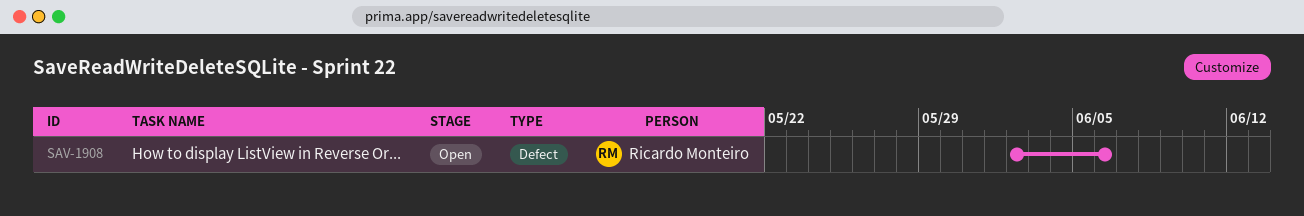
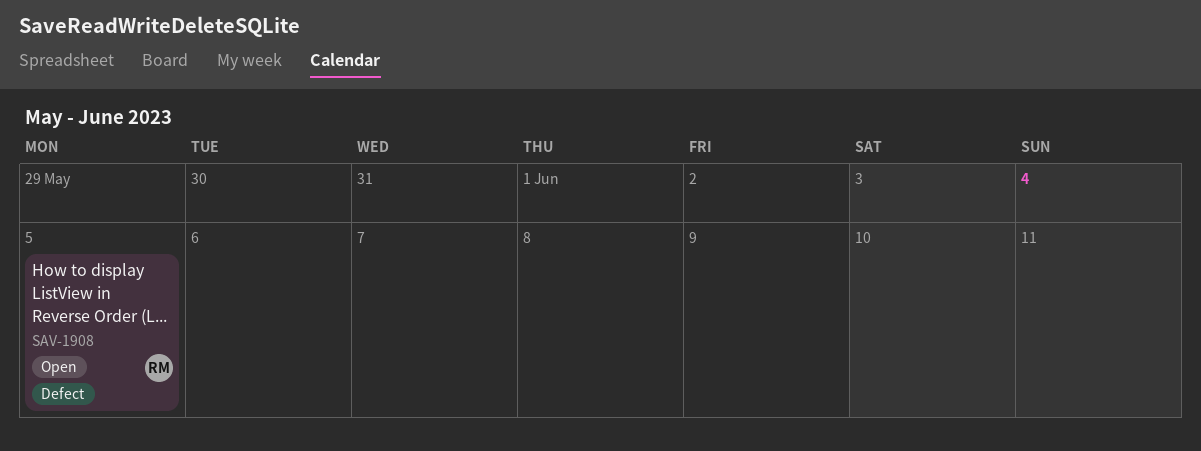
SAV-1908, due: Jun 6 -> Jun 5

